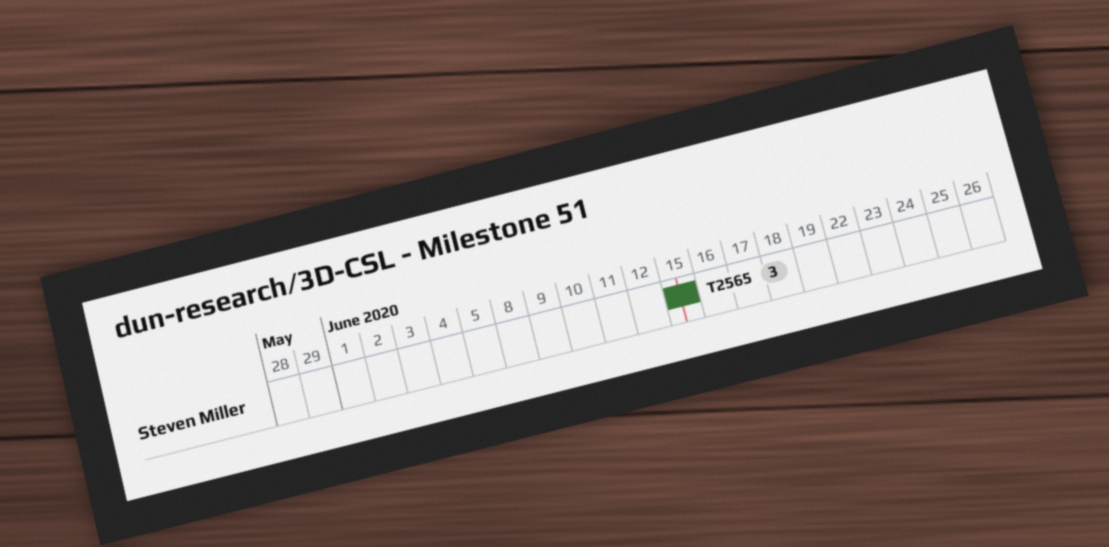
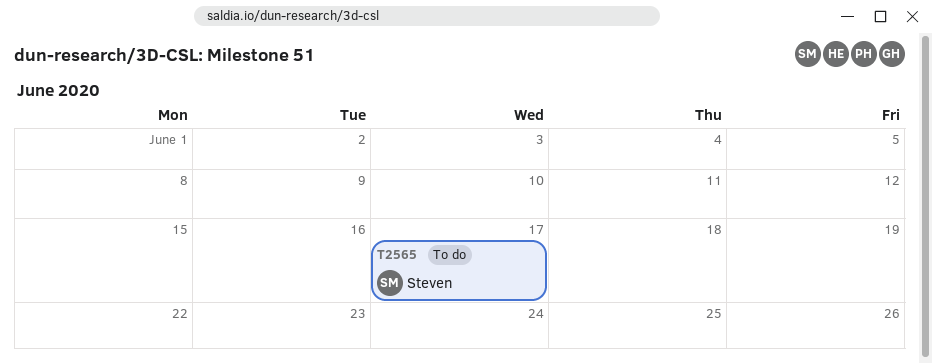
T2565, due: Jun 15 -> Jun 17

